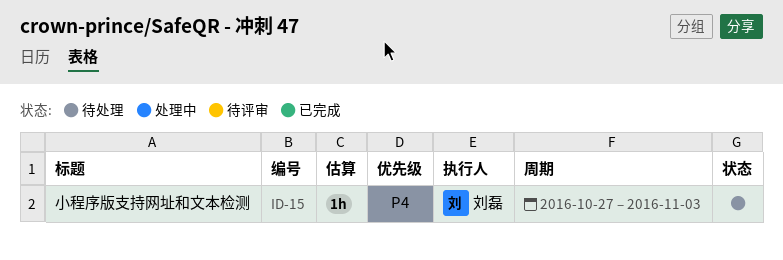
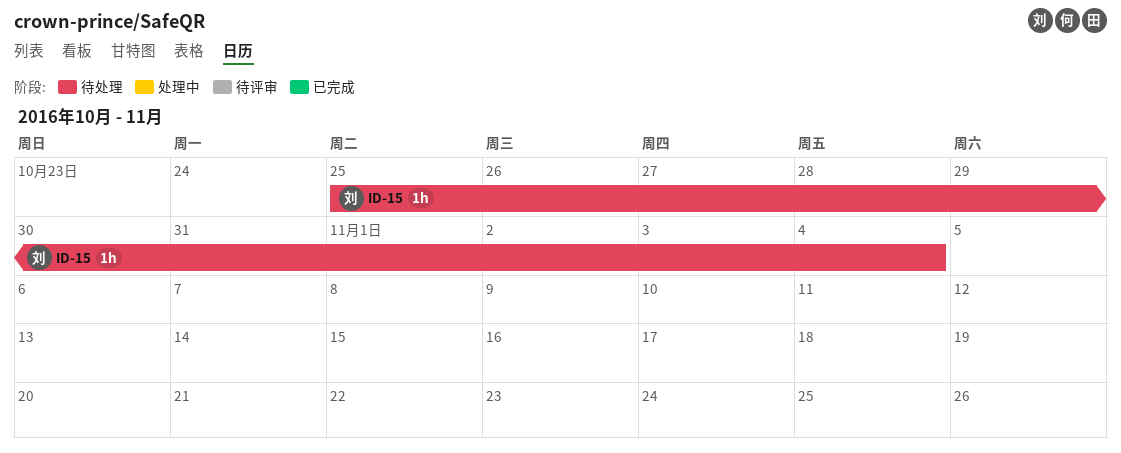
ID-15, start: Oct 27 -> Oct 25
ID-15, due: Nov 3 -> Nov 4

